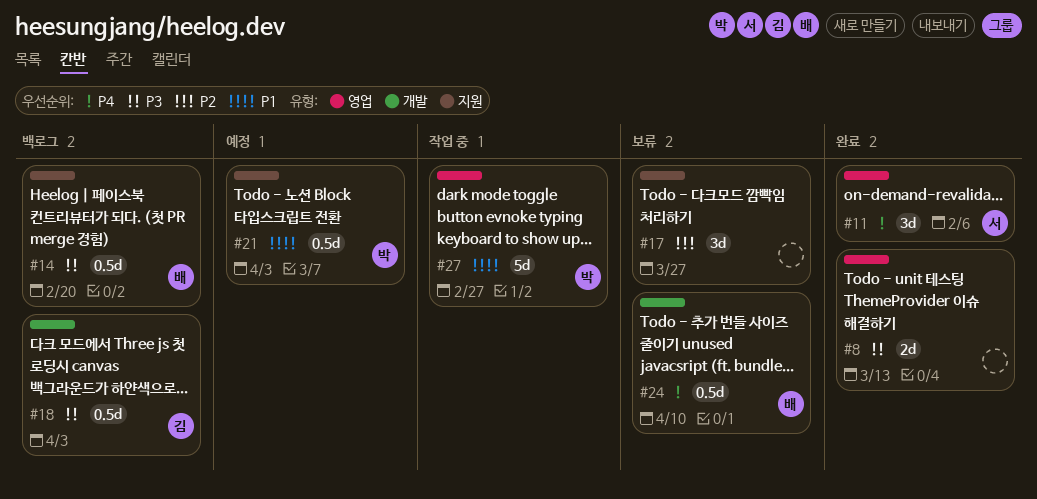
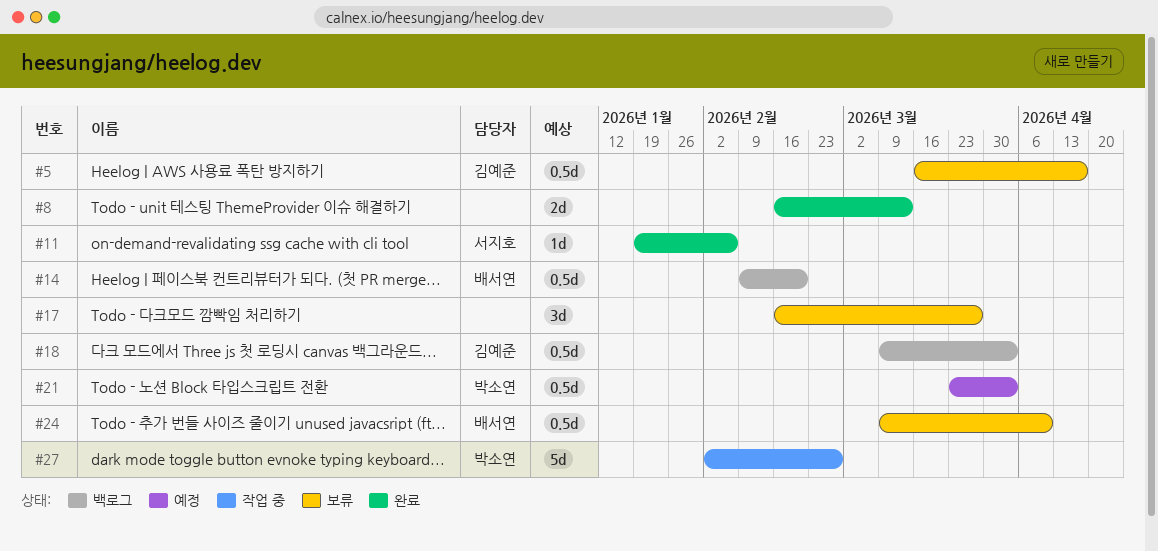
#5: none -> present
#11, estimate: 3d -> 1d

